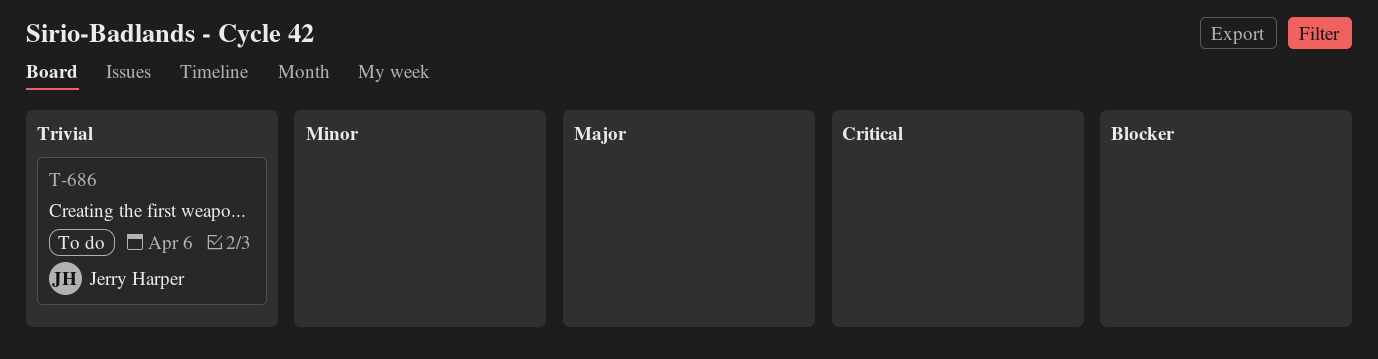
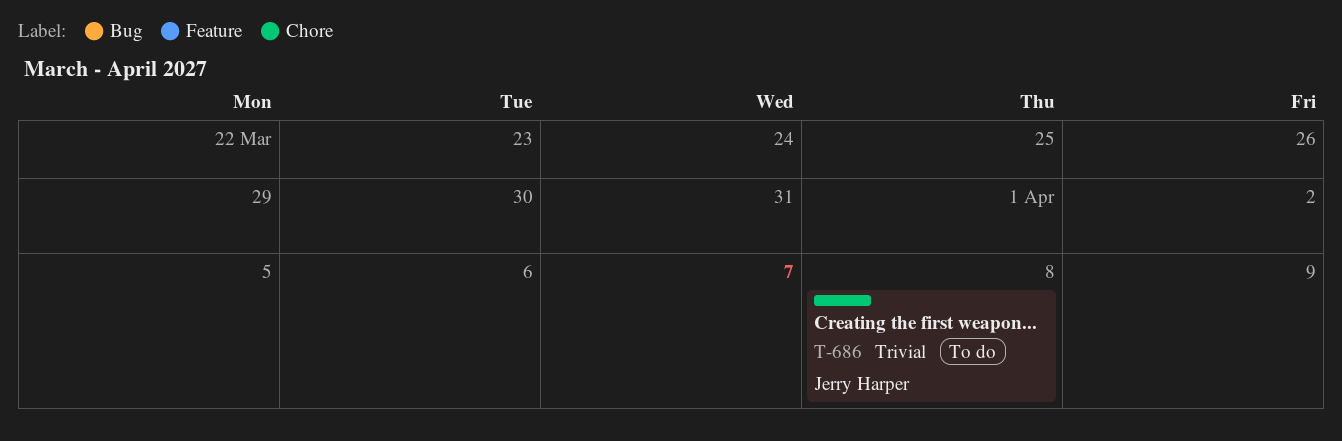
T-686, due: Apr 6 -> Apr 8

